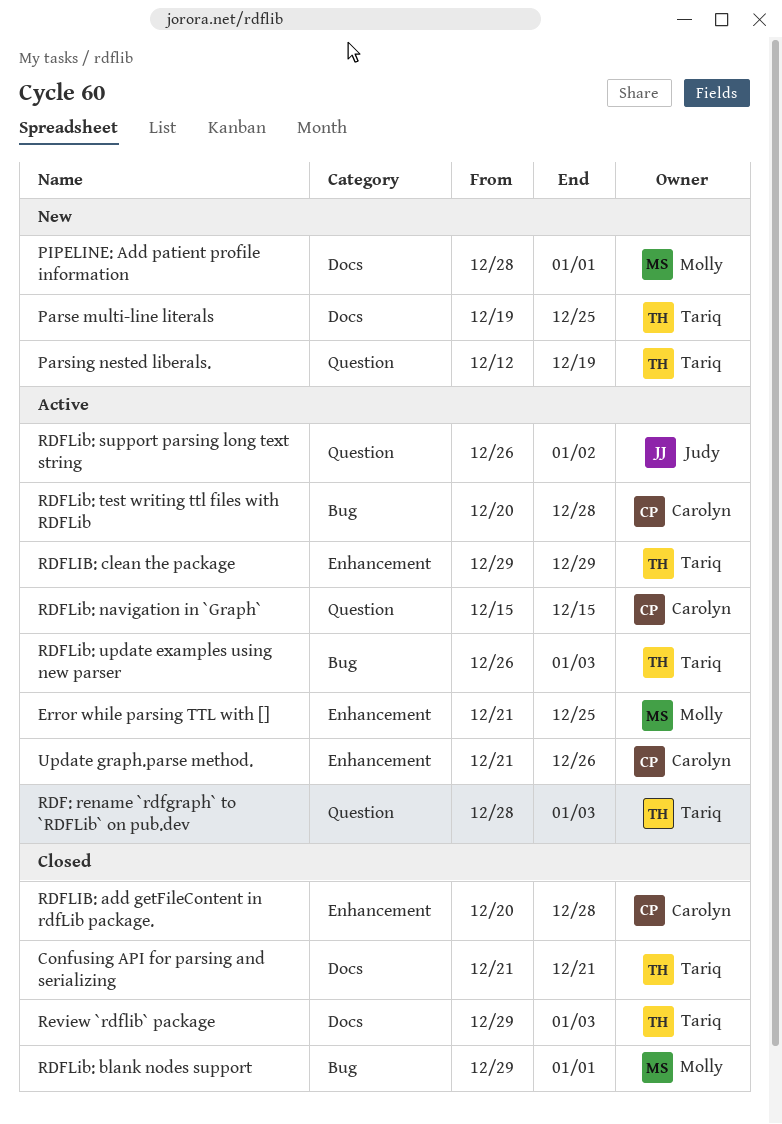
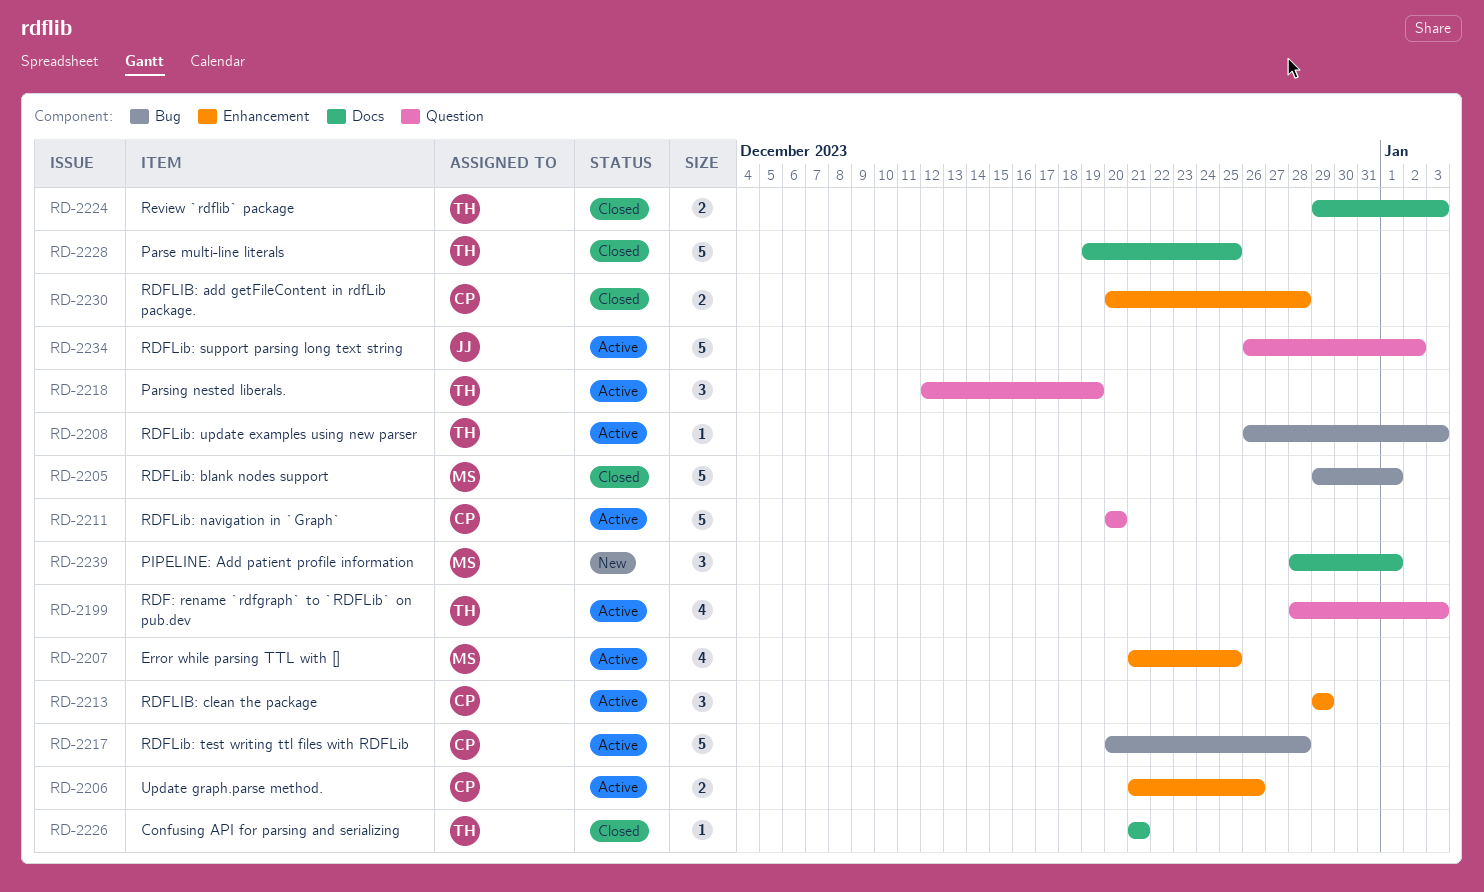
Parse multi-line literals, status: New -> Closed
Parsing nested liberals., status: New -> Active
RDFLIB: clean the package, owner: Tariq -> Carolyn
RDFLib: navigation in `Graph`, start: Dec 15 -> Dec 20
RDFLib: navigation in `Graph`, due: Dec 15 -> Dec 20

